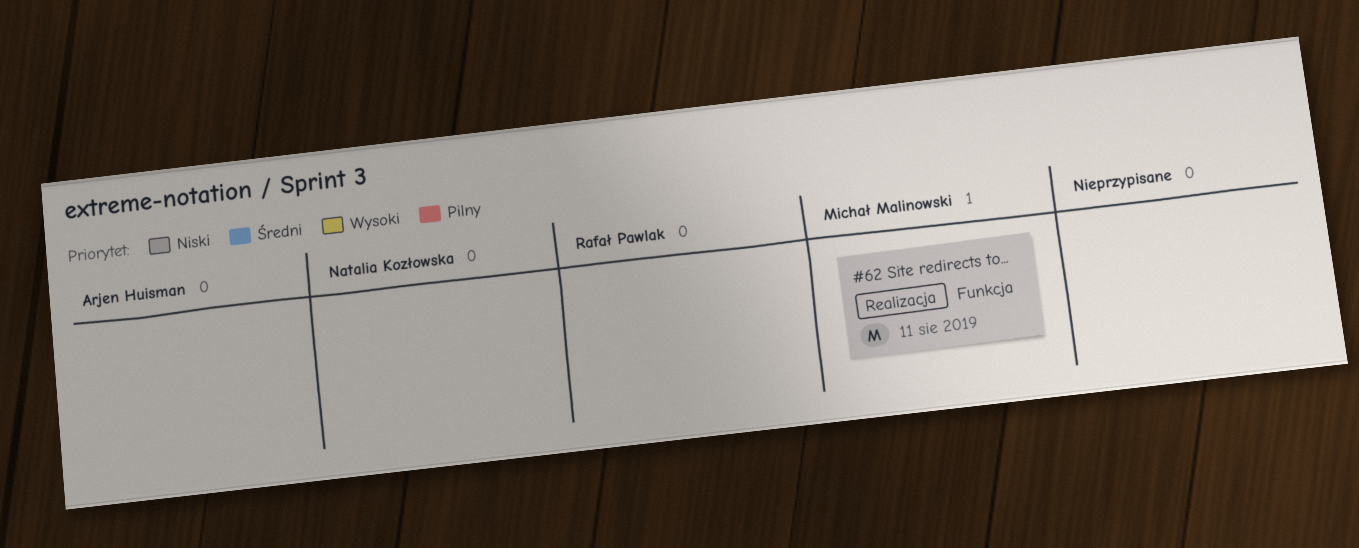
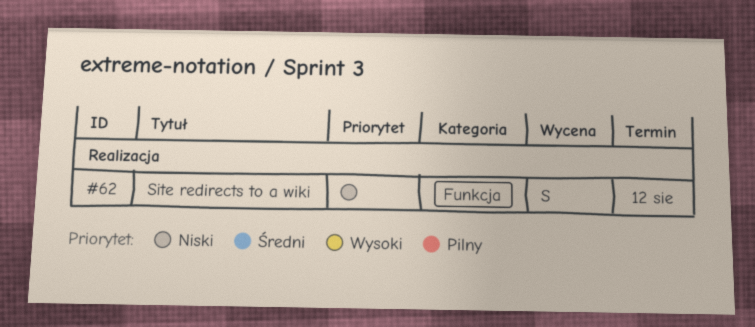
#62, estimate: M -> S
#62, due: Aug 11 -> Aug 12

